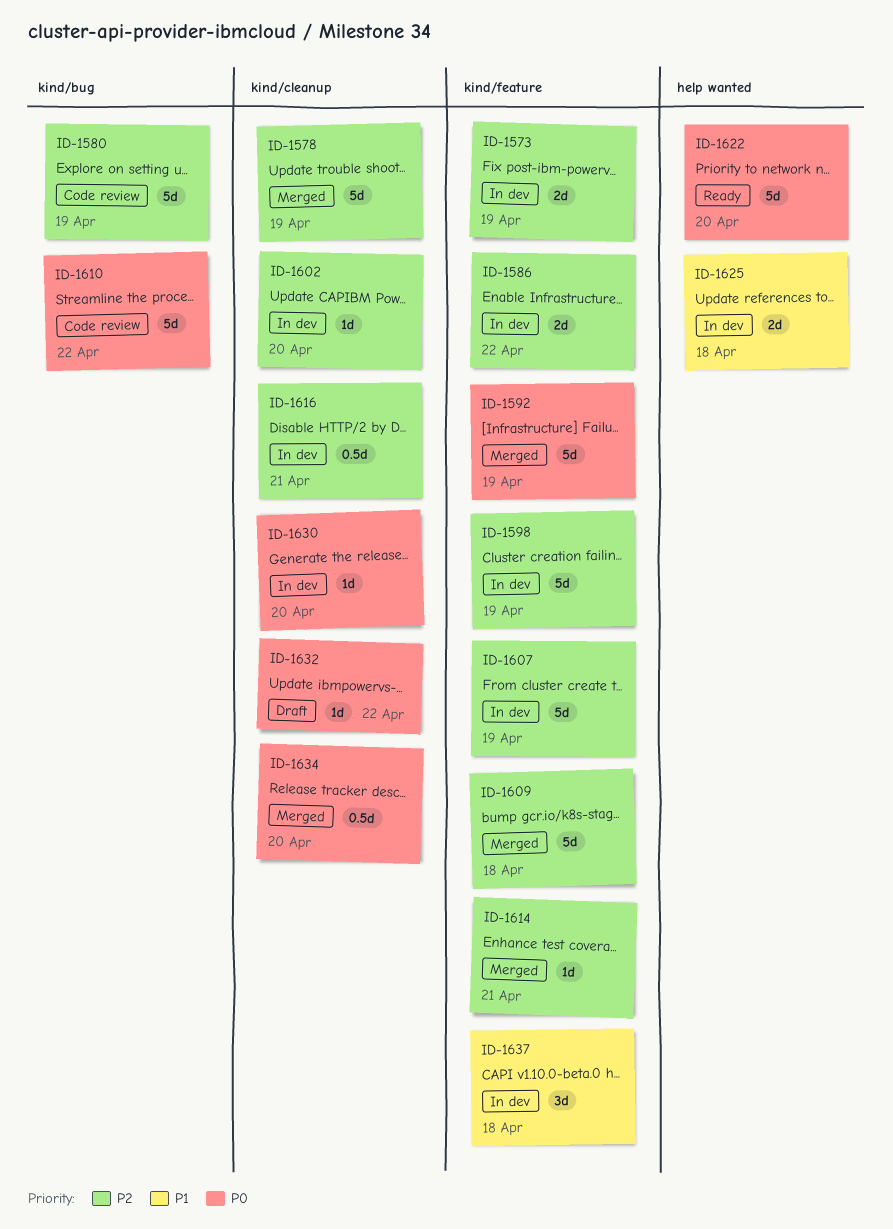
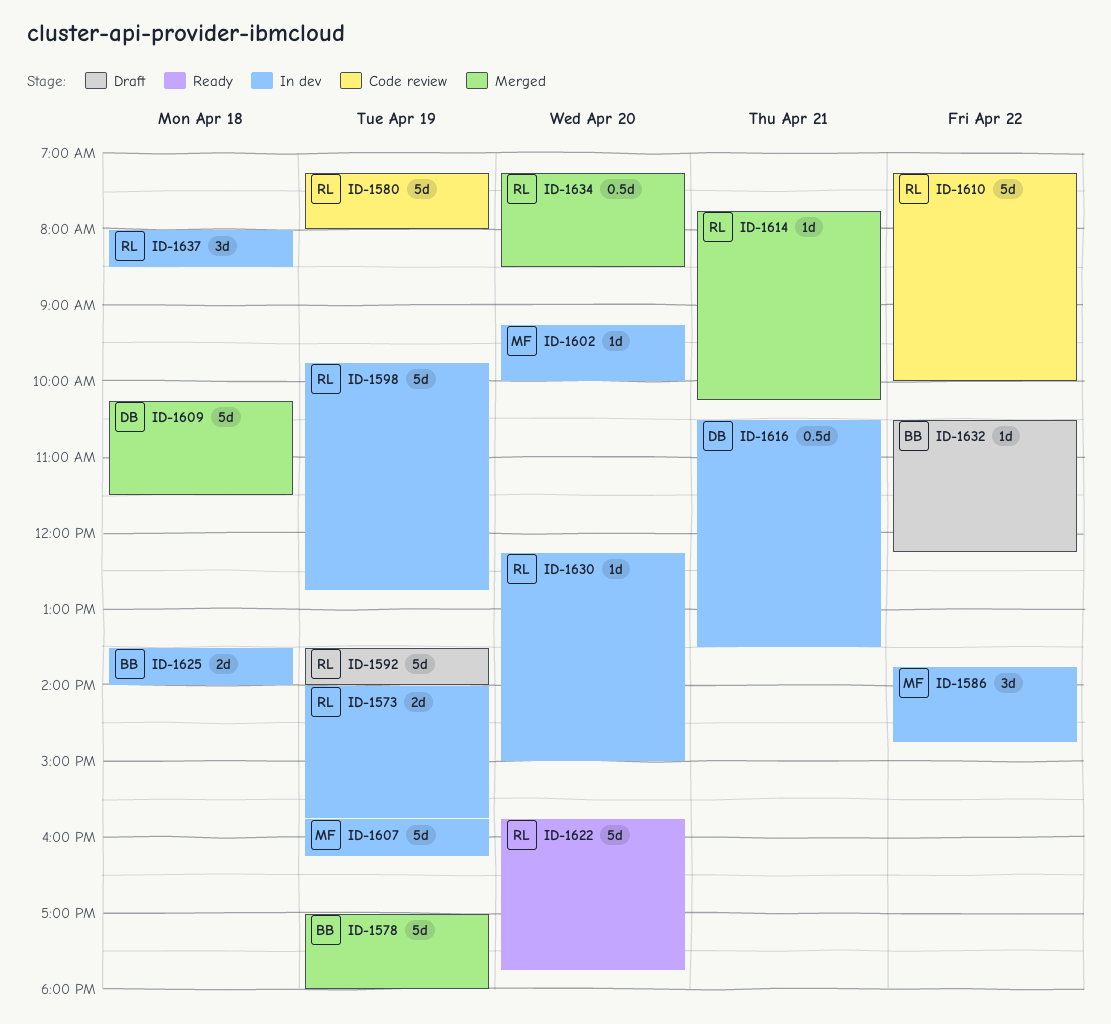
ID-1586, estimate: 2d -> 3d
ID-1592, status: Merged -> Draft

